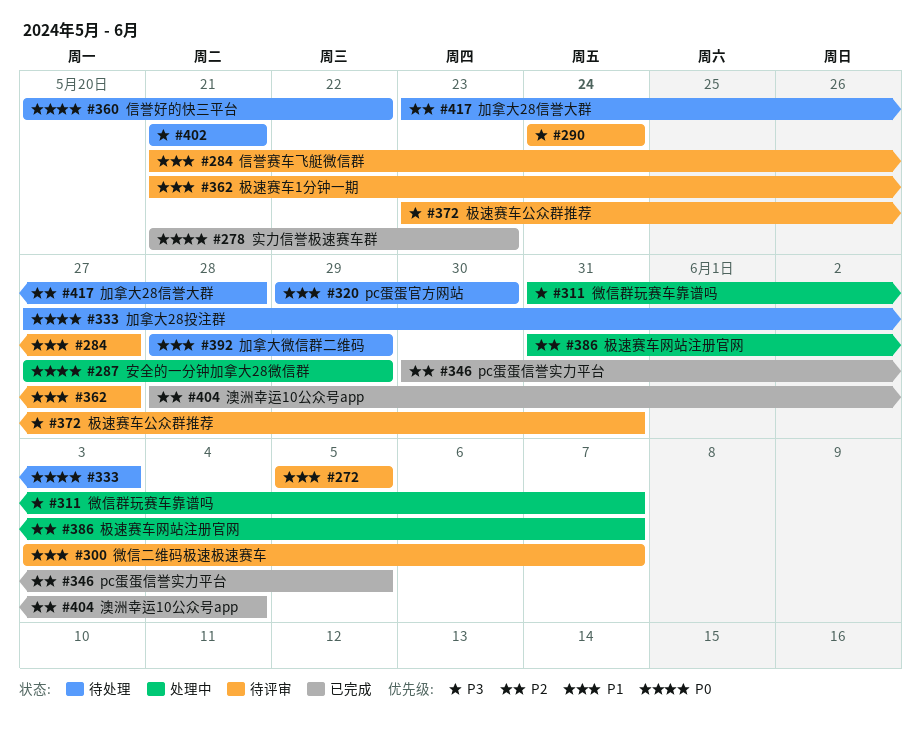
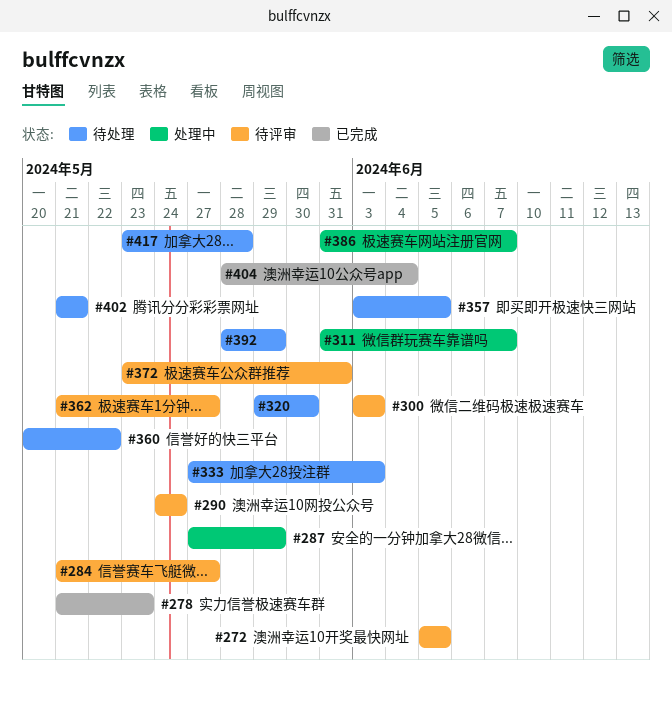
#300, due: Jun 7 -> Jun 3
#346: present -> none
#357: none -> present

